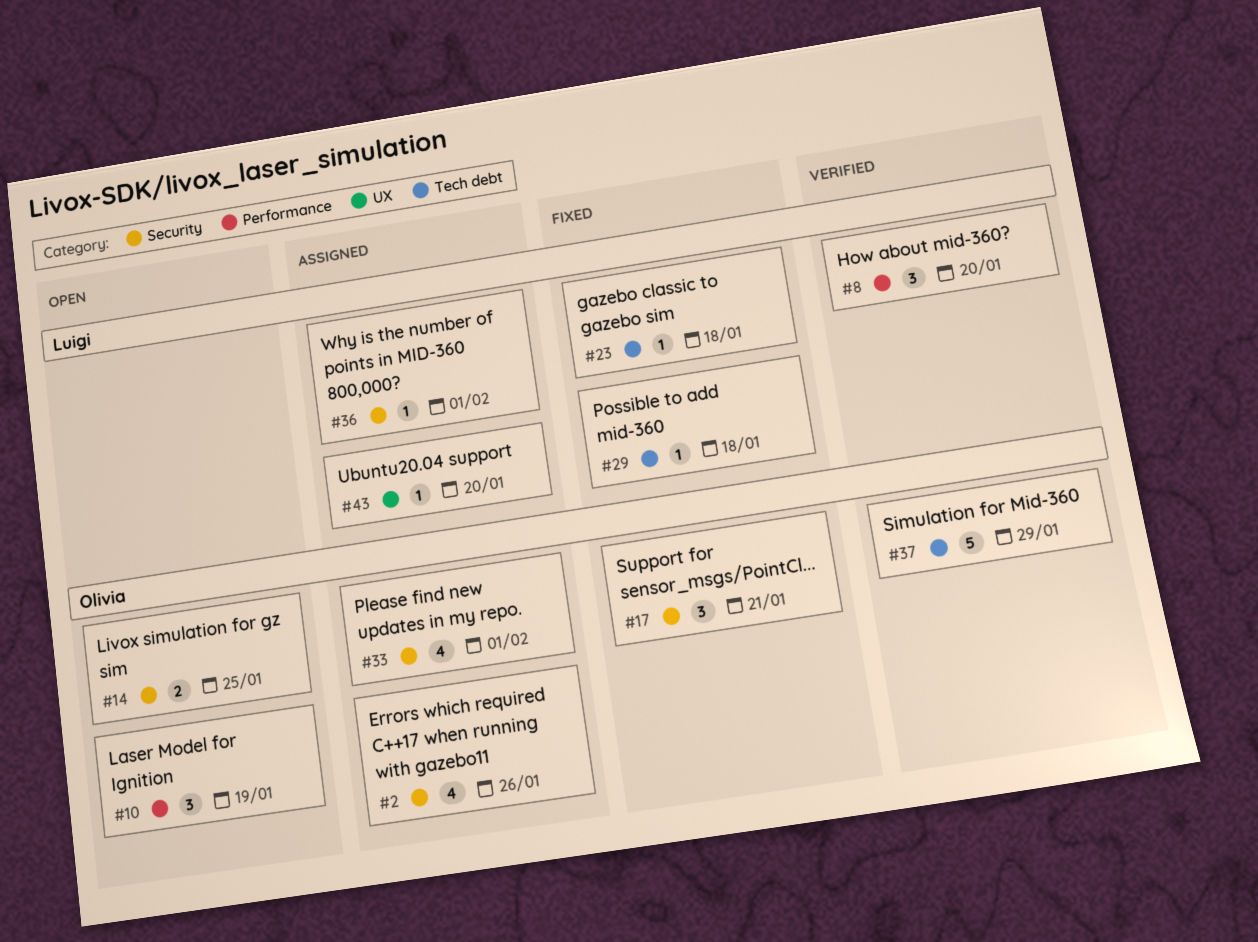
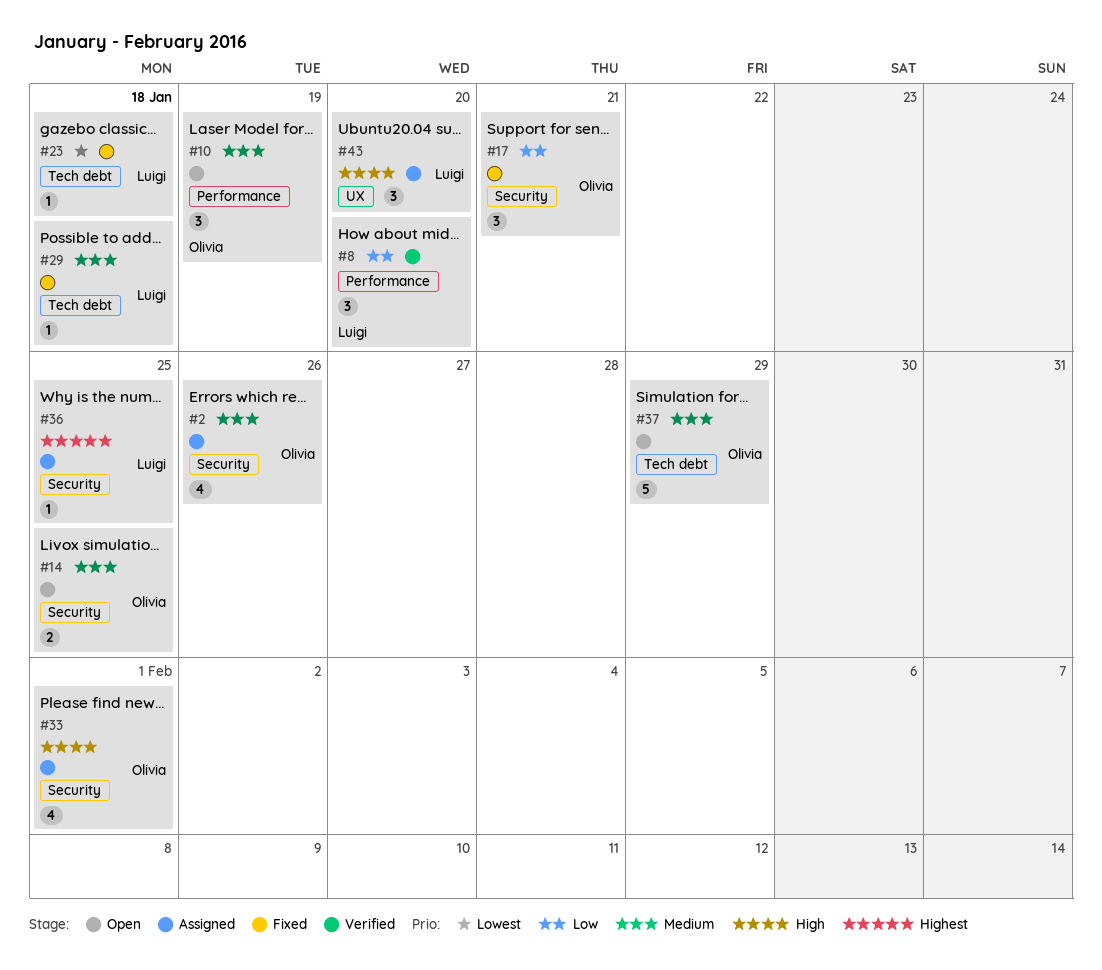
#36, due: Feb 1 -> Jan 25
#37, status: Verified -> Open
#43, estimate: 1 -> 3

